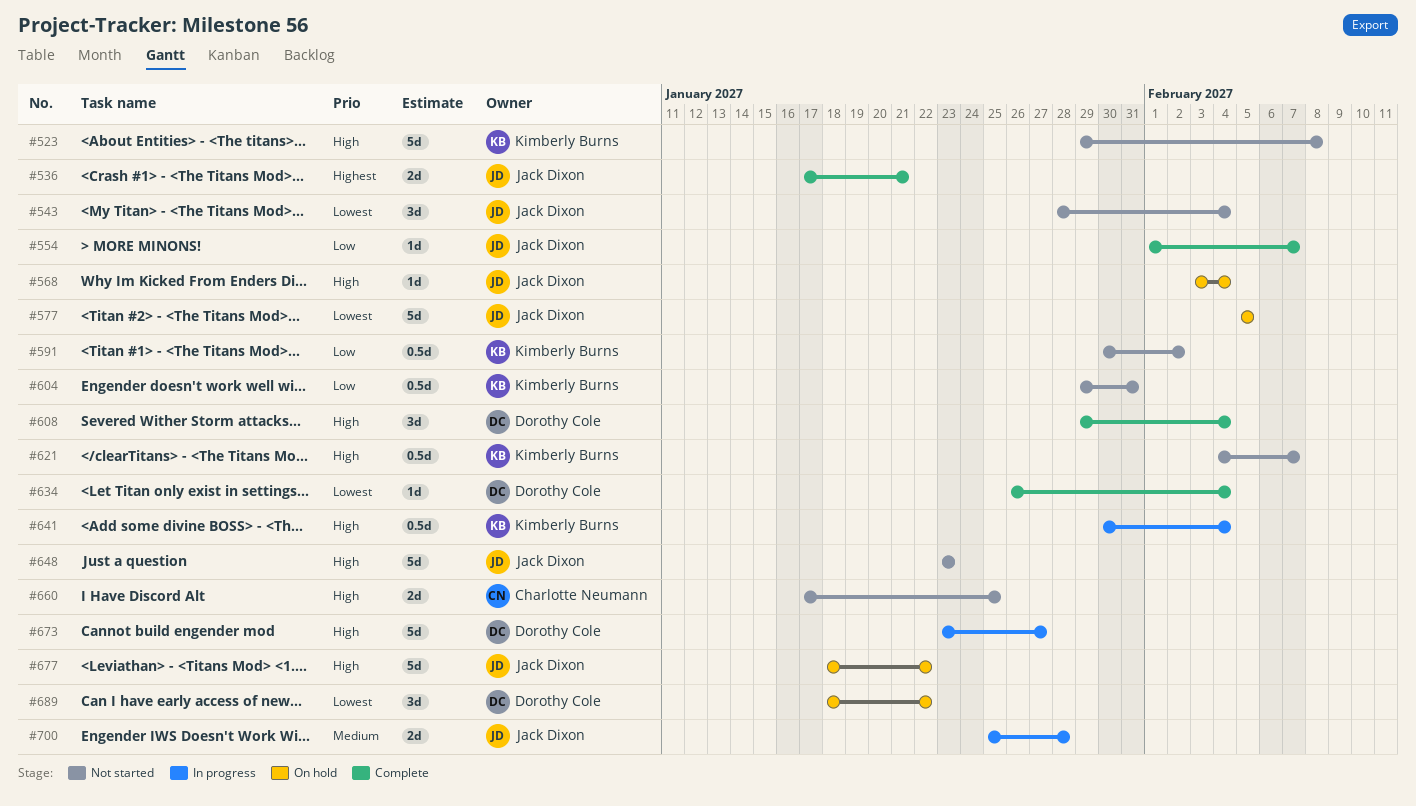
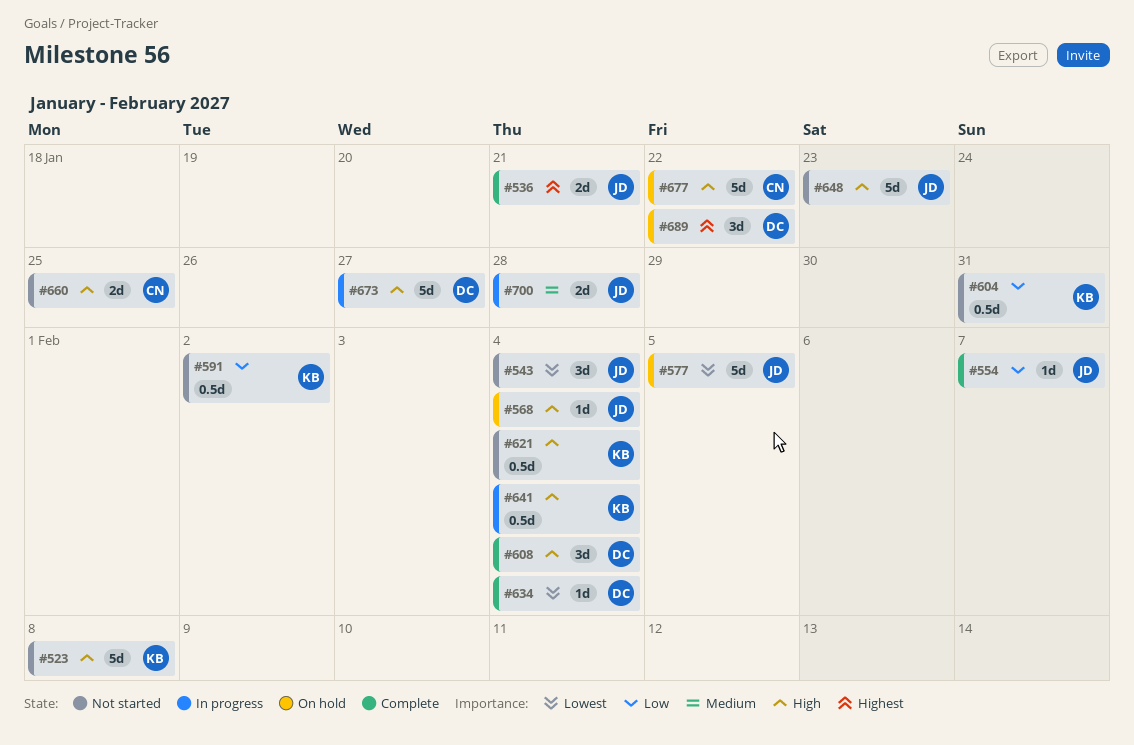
#621, due: Feb 7 -> Feb 4
#677, owner: Jack Dixon -> Charlotte Neumann
#689, priority: Lowest -> Highest

